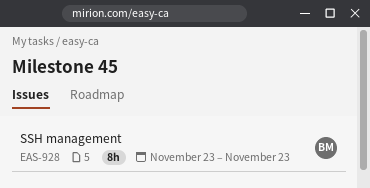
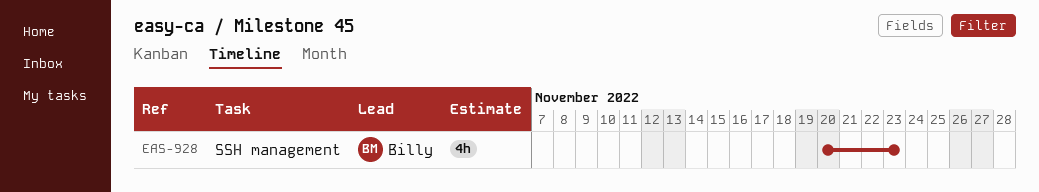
EAS-928, estimate: 8h -> 4h
EAS-928, start: Nov 23 -> Nov 20

